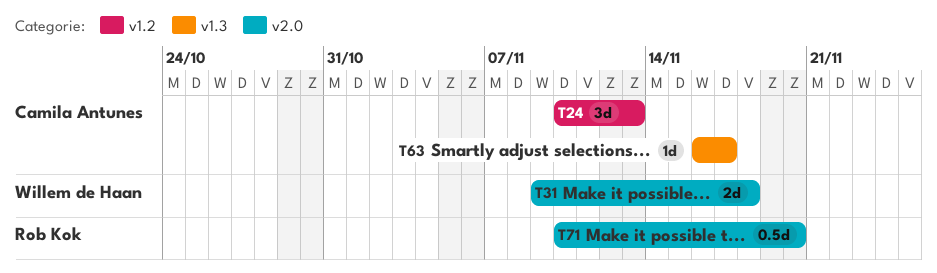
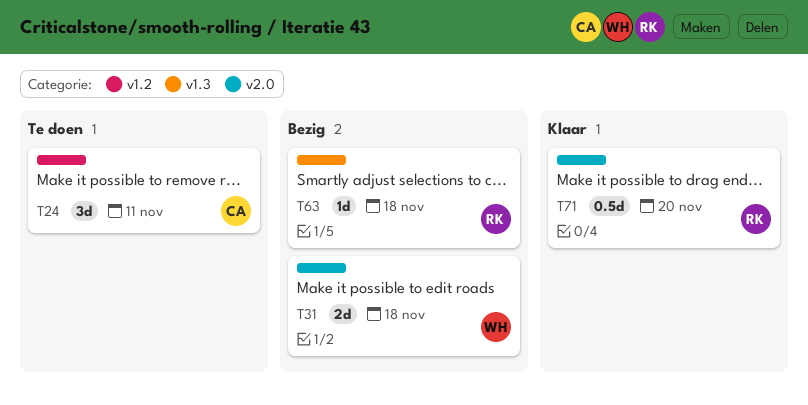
T24, due: Nov 13 -> Nov 11
T63, owner: Camila Antunes -> Rob Kok
T63, due: Nov 17 -> Nov 18

